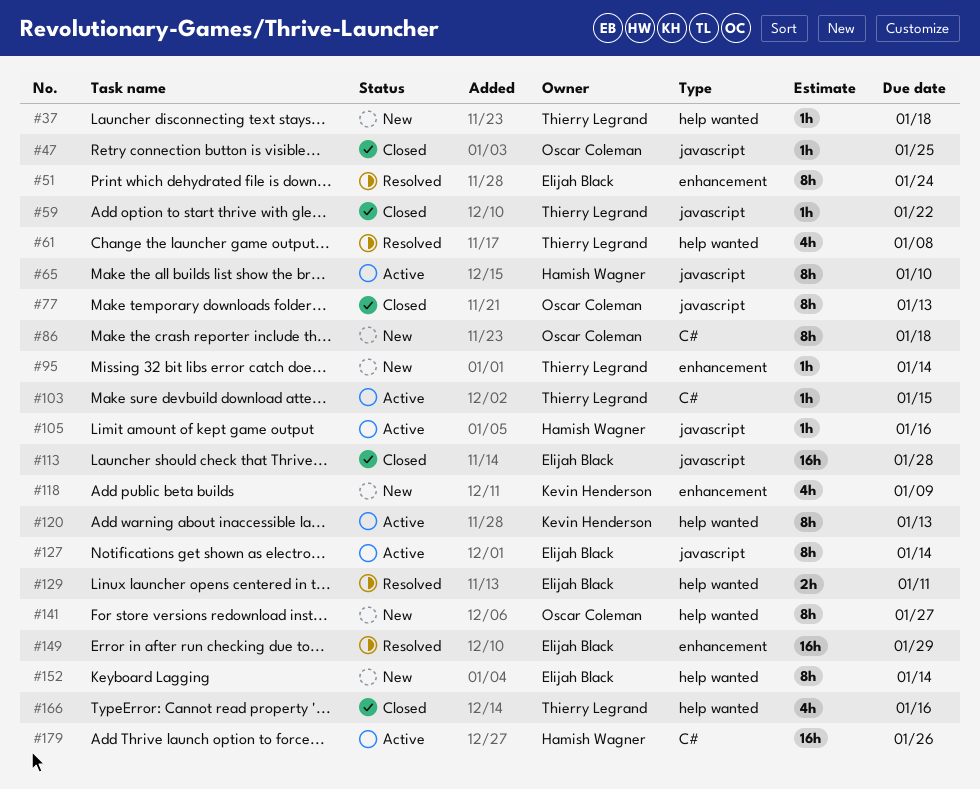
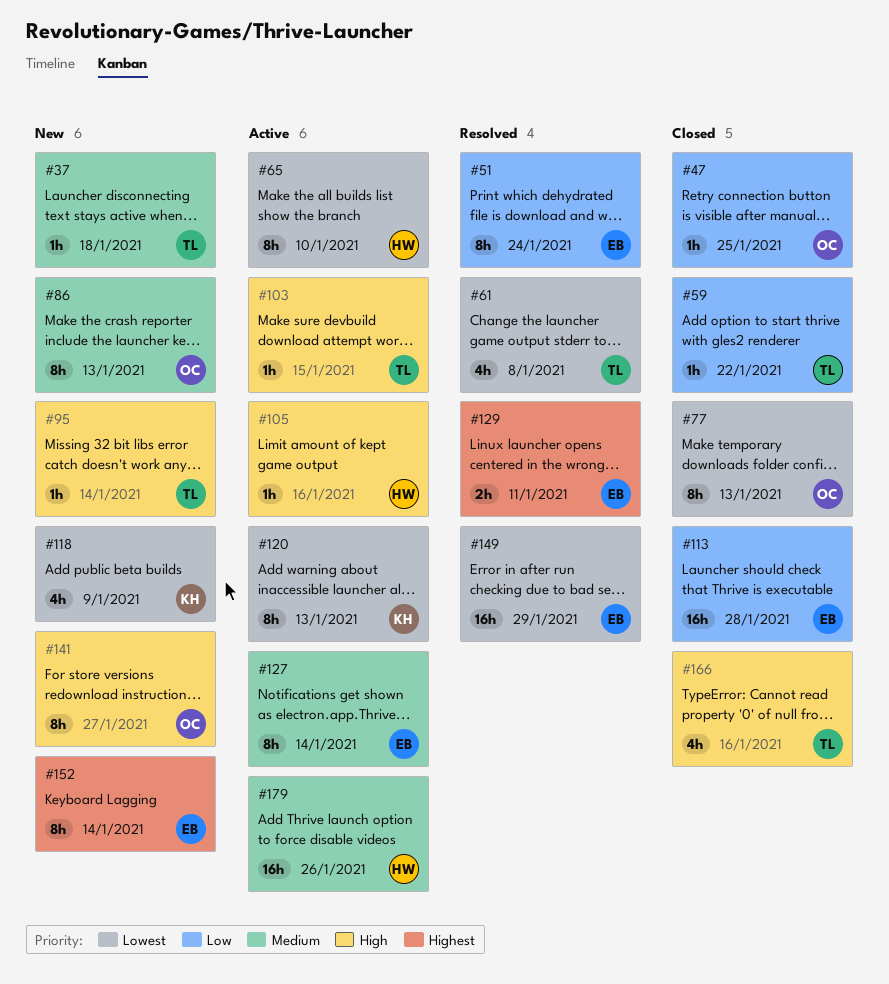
#86, due: Jan 18 -> Jan 13

